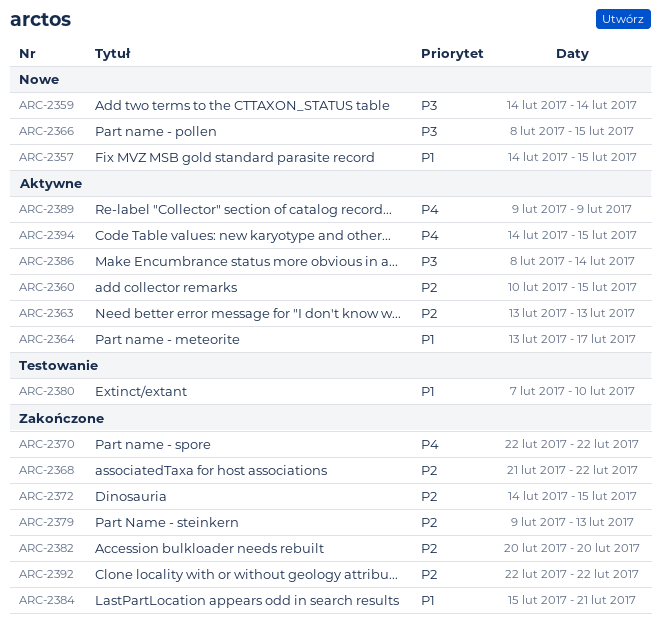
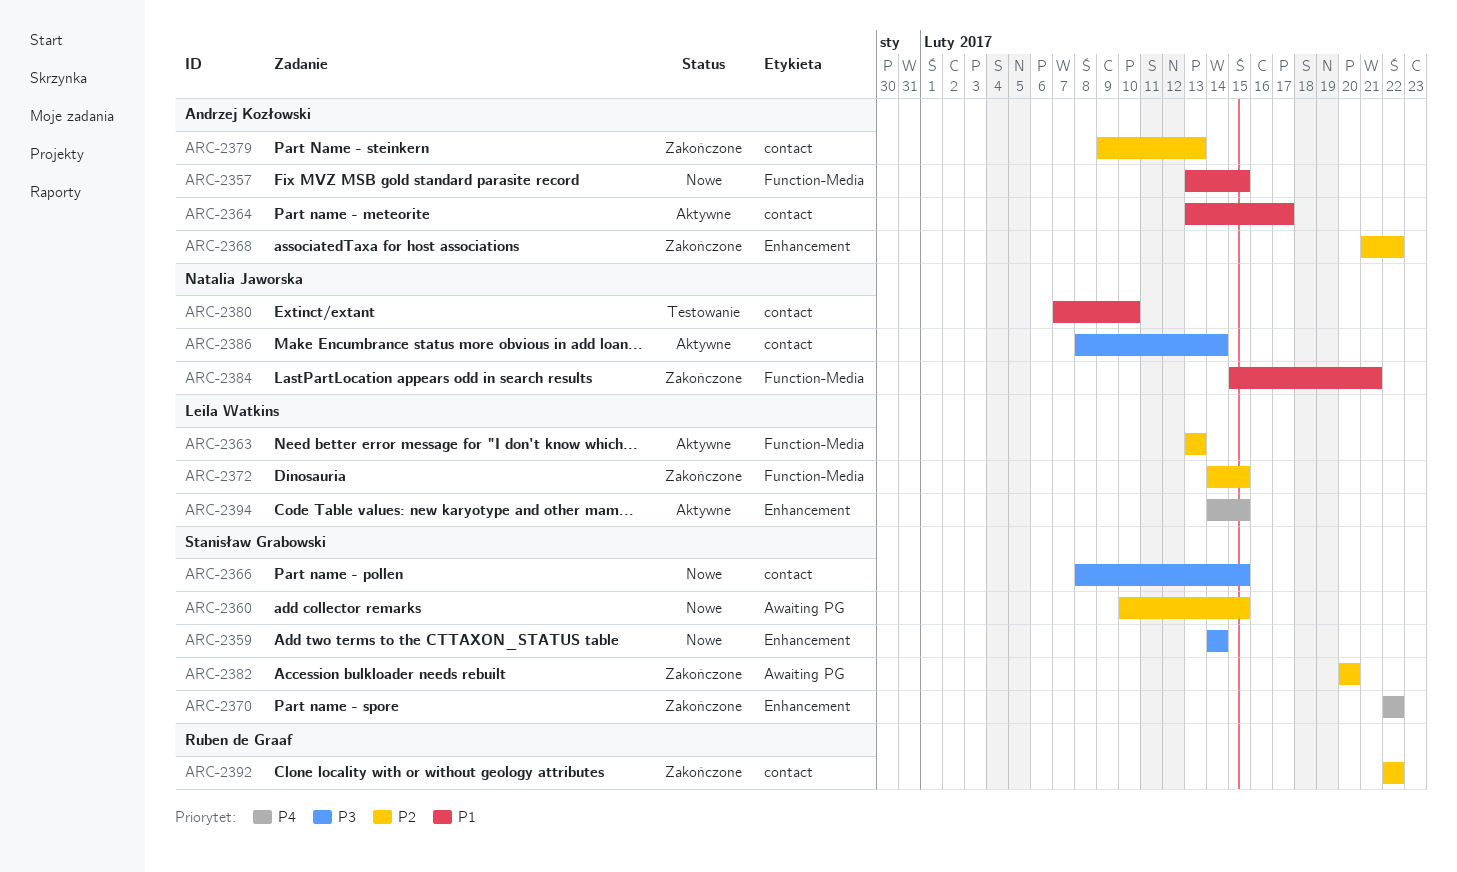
ARC-2357, start: Feb 14 -> Feb 13
ARC-2360, status: Aktywne -> Nowe
ARC-2389: present -> none

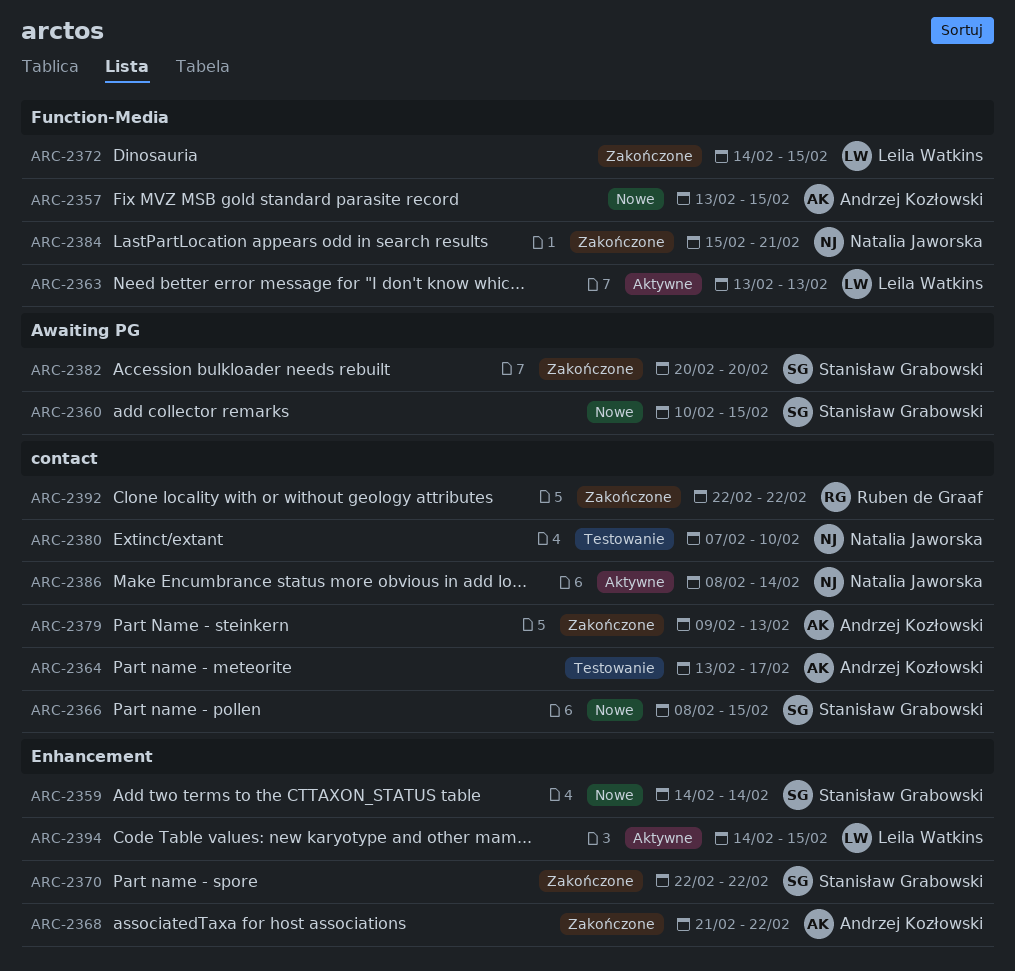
ARC-2364, status: Aktywne -> Testowanie

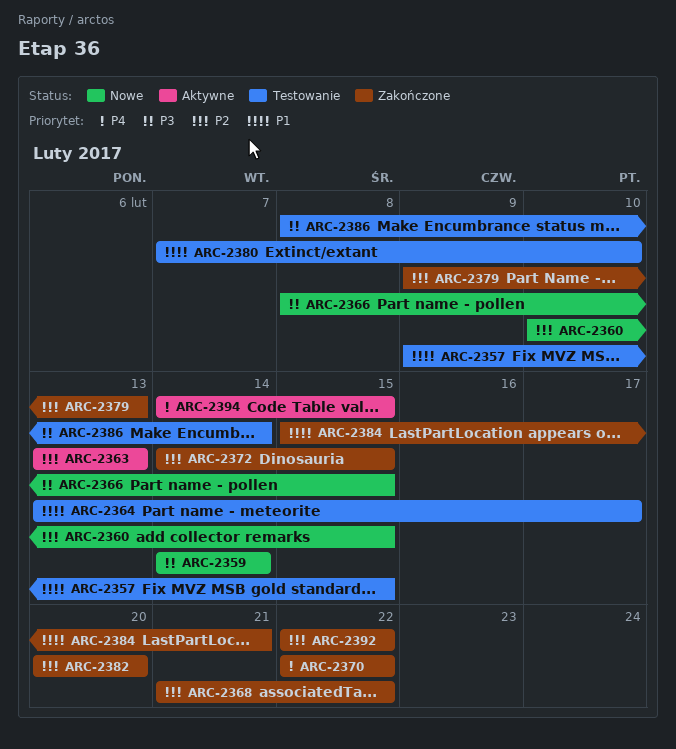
ARC-2357, status: Nowe -> Testowanie
ARC-2357, start: Feb 13 -> Feb 9
ARC-2386, status: Aktywne -> Testowanie

